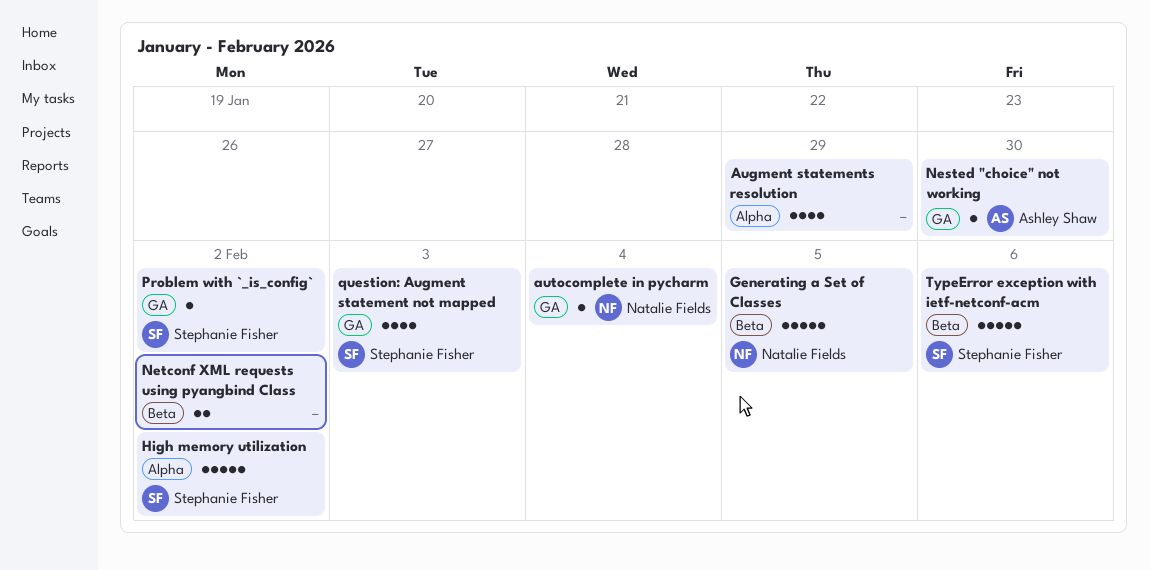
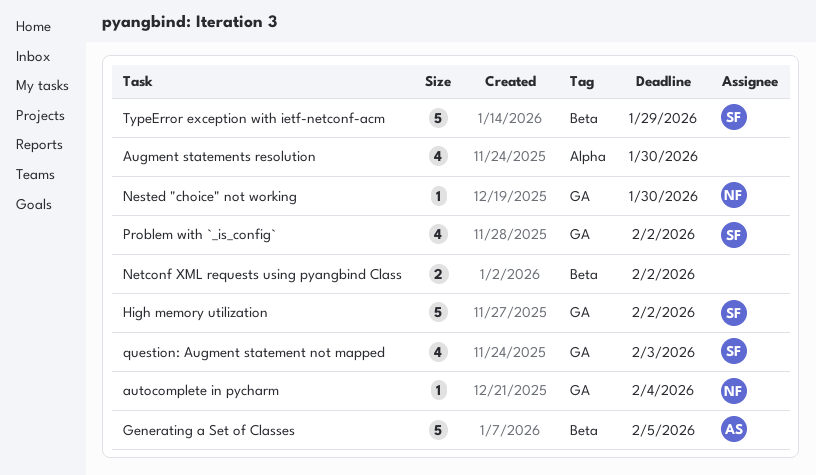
Augment statements resolution, due: Jan 29 -> Jan 30
Generating a Set of Classes, owner: Natalie Fields -> Ashley Shaw
High memory utilization, label: Alpha -> GA
Nested "choice" not working, owner: Ashley Shaw -> Natalie Fields
Problem with `_is_config`, estimate: 1 -> 4
TypeError exception with ietf-netconf-acm, due: Feb 6 -> Jan 29

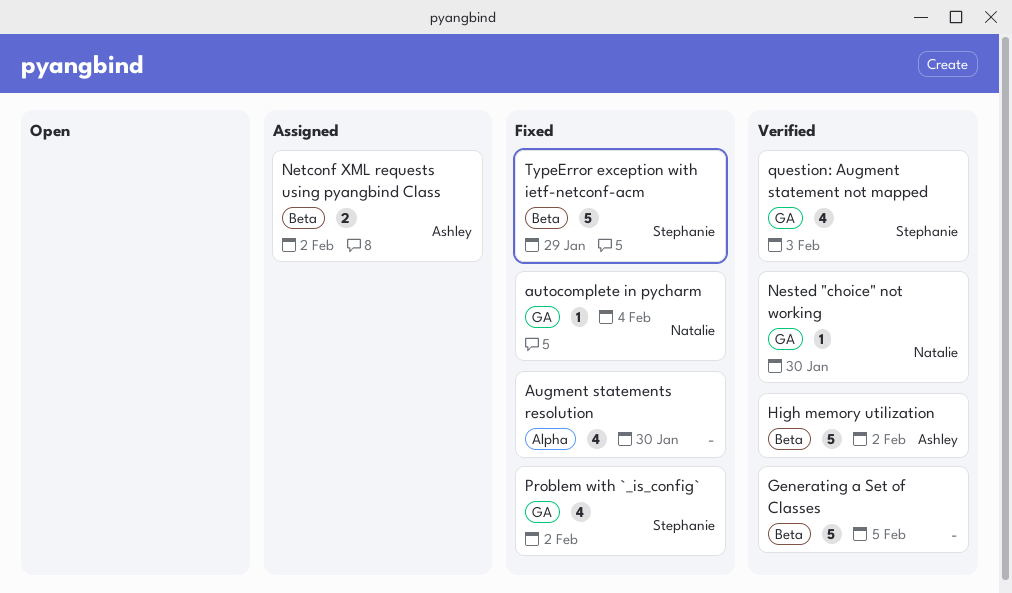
Generating a Set of Classes, owner: Ashley -> none
High memory utilization, owner: Stephanie -> Ashley
High memory utilization, label: GA -> Beta
Netconf XML requests using pyangbind Class, owner: none -> Ashley

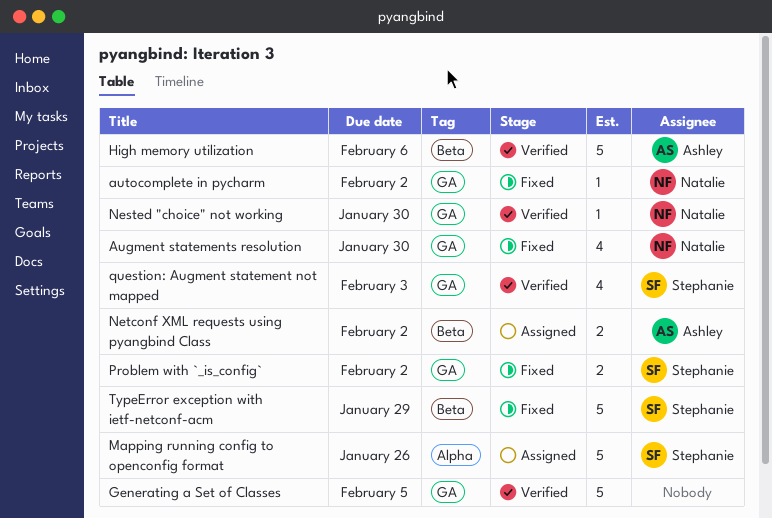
Augment statements resolution, owner: none -> Natalie
Augment statements resolution, label: Alpha -> GA
autocomplete in pycharm, due: Feb 4 -> Feb 2
Generating a Set of Classes, label: Beta -> GA
High memory utilization, due: Feb 2 -> Feb 6
Mapping running config to openconfig format: none -> present
Problem with `_is_config`, estimate: 4 -> 2

